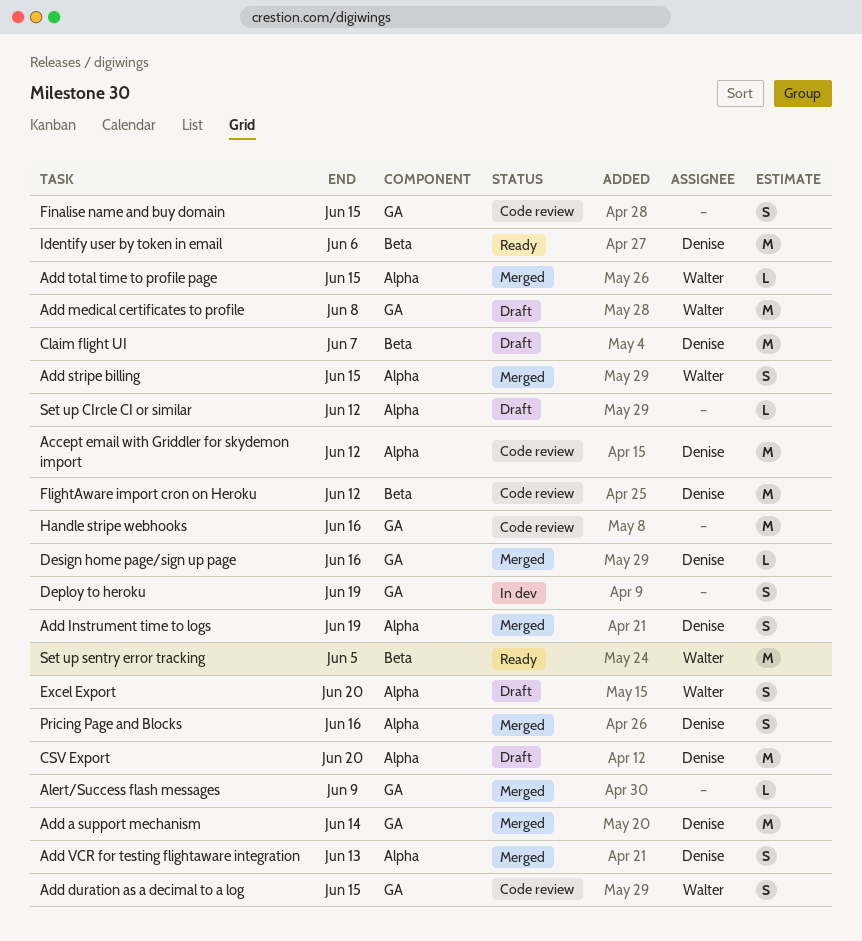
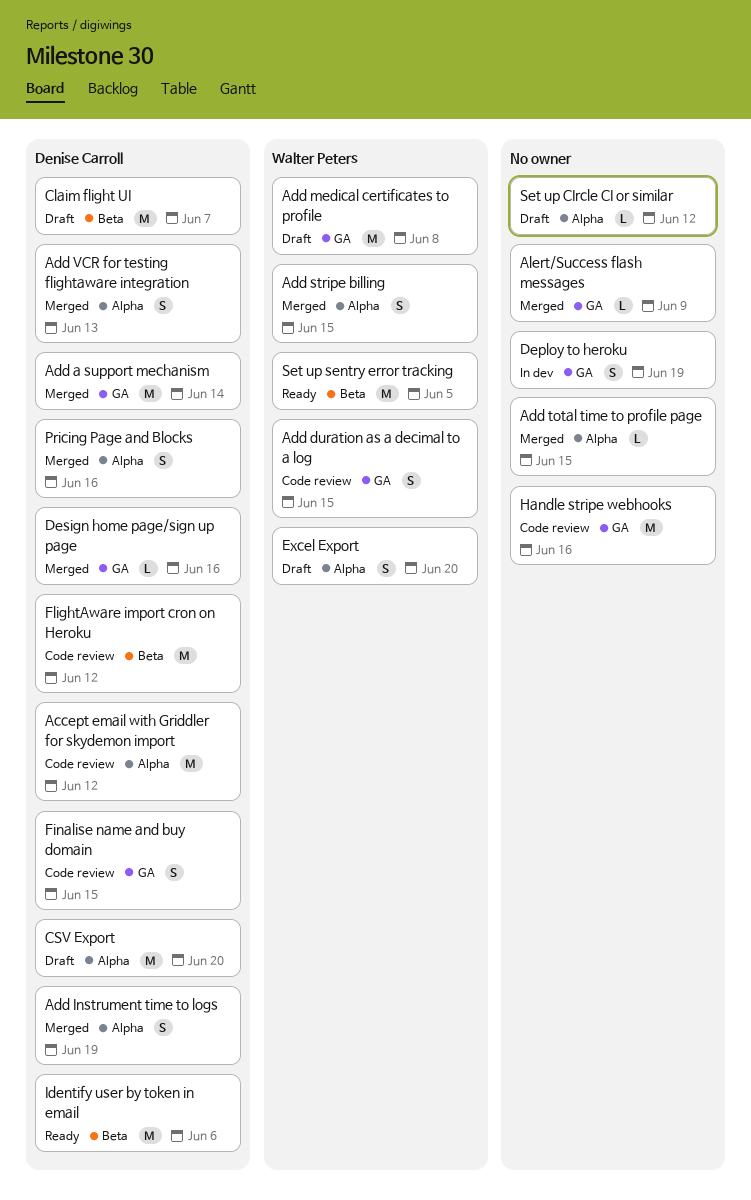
Add total time to profile page, owner: Walter Peters -> none
Finalise name and buy domain, owner: none -> Denise Carroll

